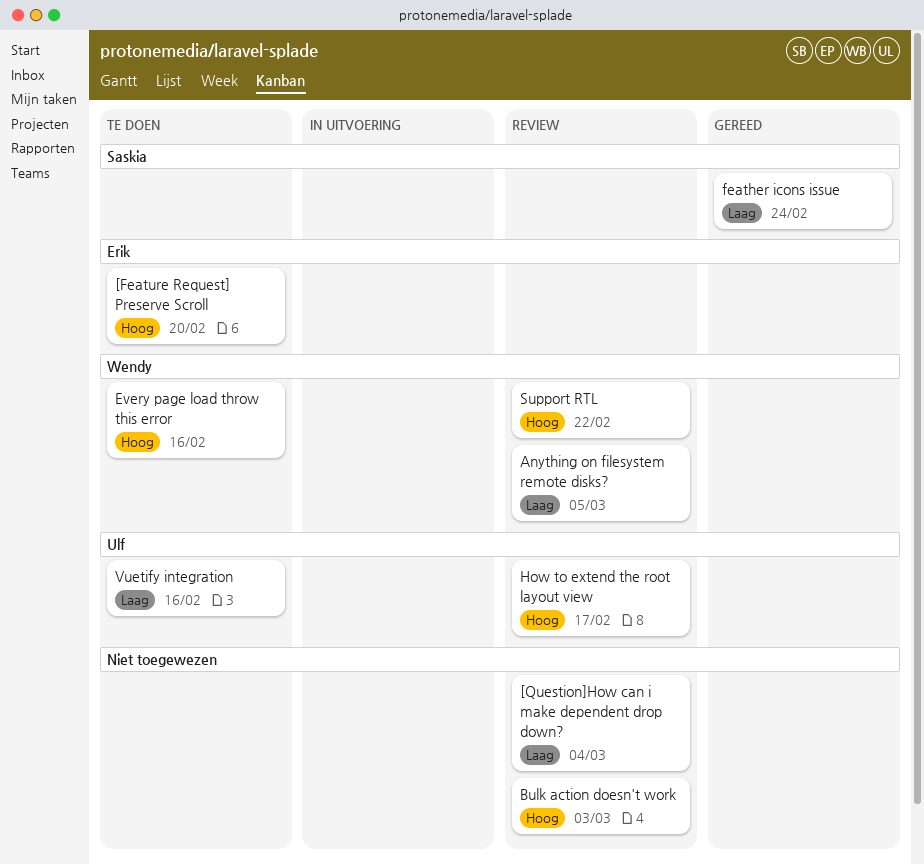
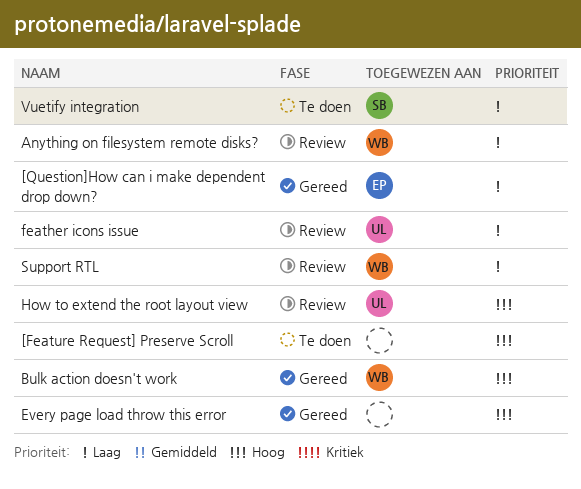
[Feature Request] Preserve Scroll, owner: Erik -> none
[Question]How can i make dependent drop down?, status: Review -> Gereed
[Question]How can i make dependent drop down?, owner: none -> Erik
Bulk action doesn't work, status: Review -> Gereed
Bulk action doesn't work, owner: none -> Wendy
Every page load throw this error, status: Te doen -> Gereed
Every page load throw this error, owner: Wendy -> none
feather icons issue, status: Gereed -> Review
feather icons issue, owner: Saskia -> Ulf
Support RTL, priority: Hoog -> Laag
Vuetify integration, owner: Ulf -> Saskia

